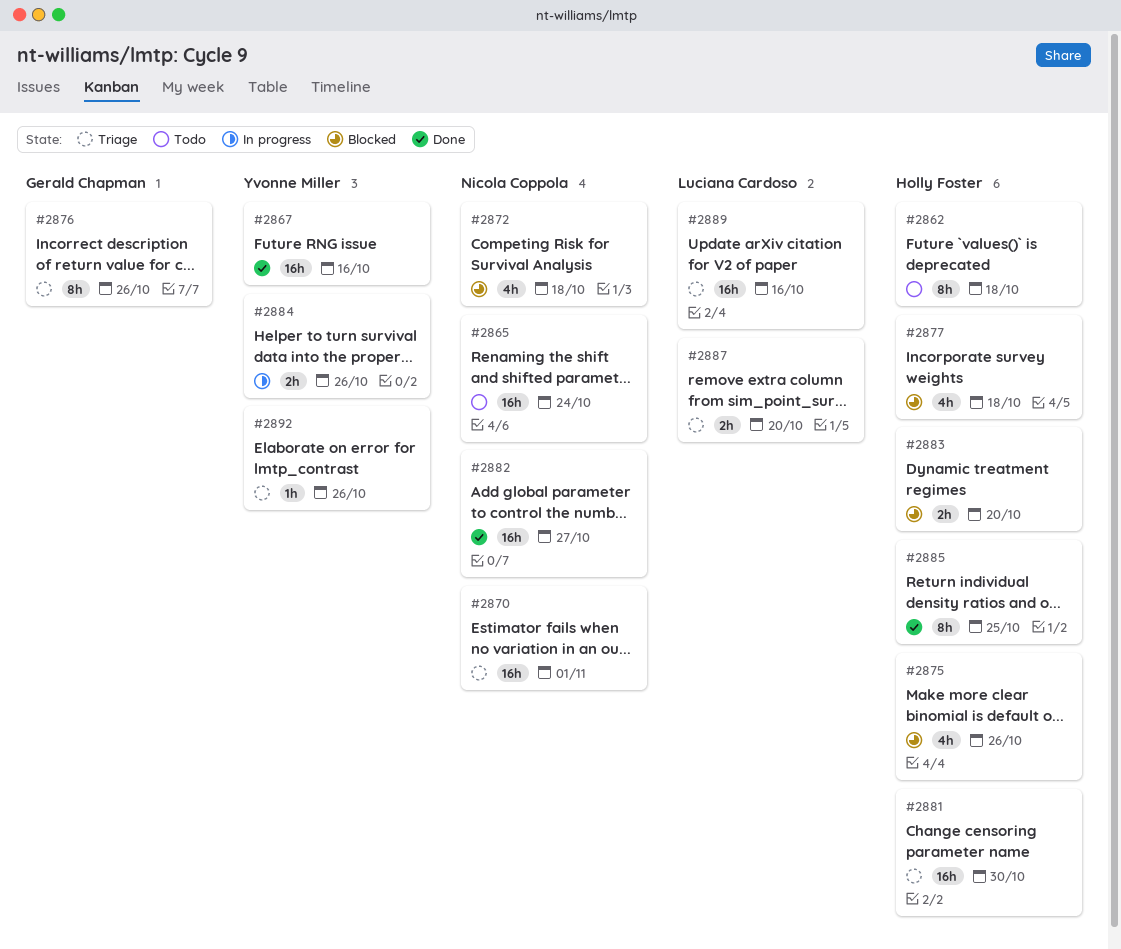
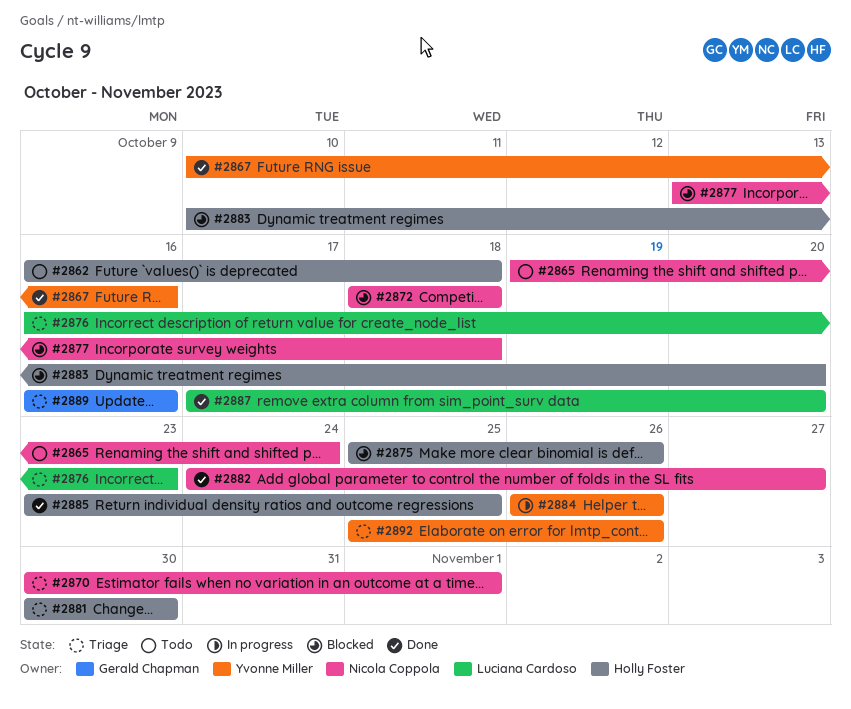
#2876, owner: Gerald Chapman -> Luciana Cardoso
#2876, due: Oct 26 -> Oct 23
#2877, owner: Holly Foster -> Nicola Coppola
#2887, status: Triage -> Done
#2889, owner: Luciana Cardoso -> Gerald Chapman

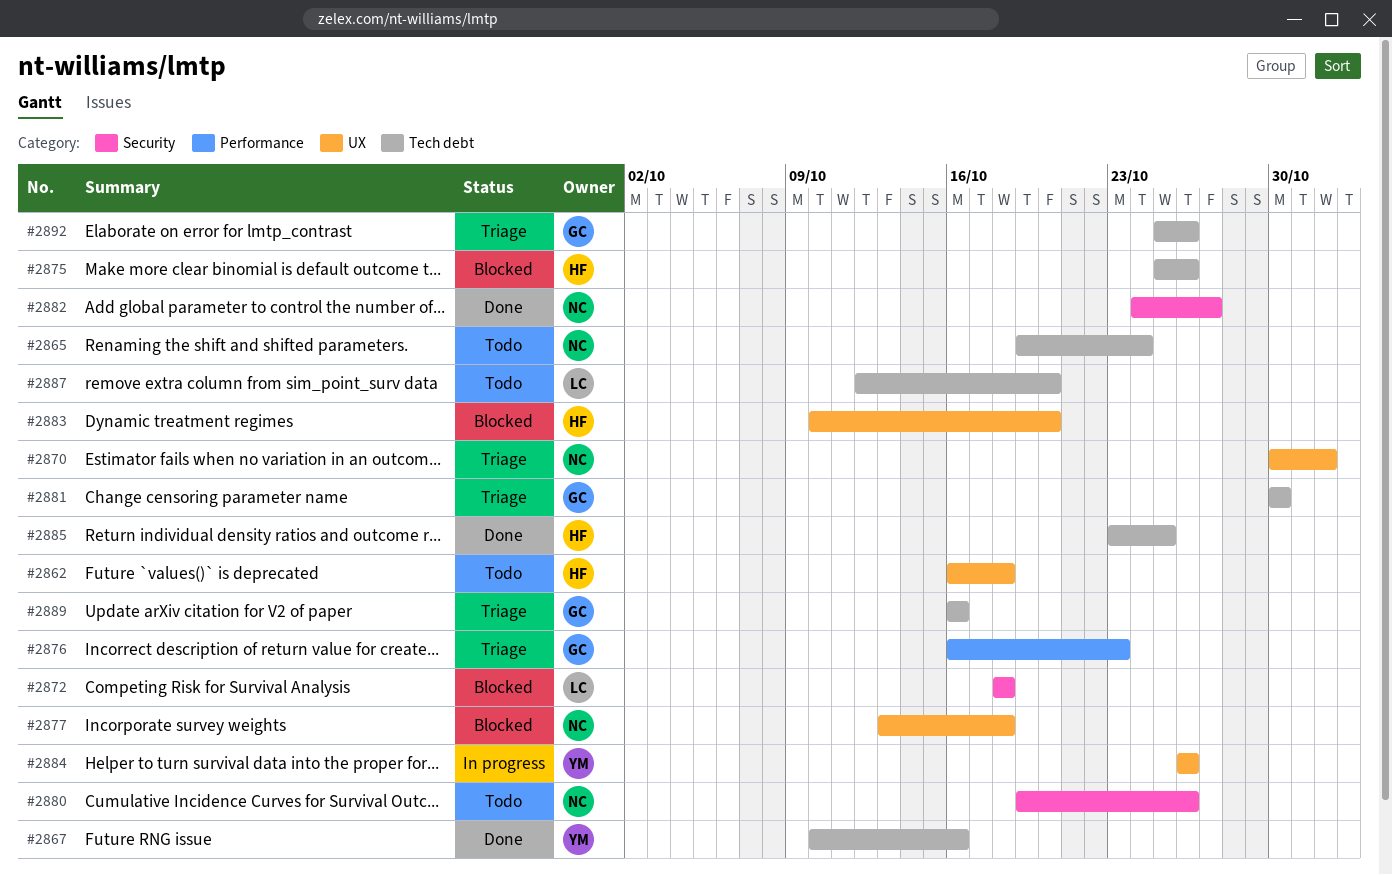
#2872, owner: Nicola Coppola -> Luciana Cardoso
#2876, owner: Luciana Cardoso -> Gerald Chapman
#2880: none -> present
#2881, owner: Holly Foster -> Gerald Chapman
#2887, status: Done -> Todo
#2887, start: Oct 17 -> Oct 12
#2892, owner: Yvonne Miller -> Gerald Chapman

